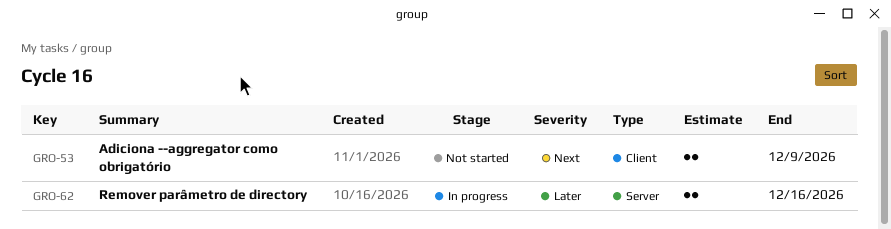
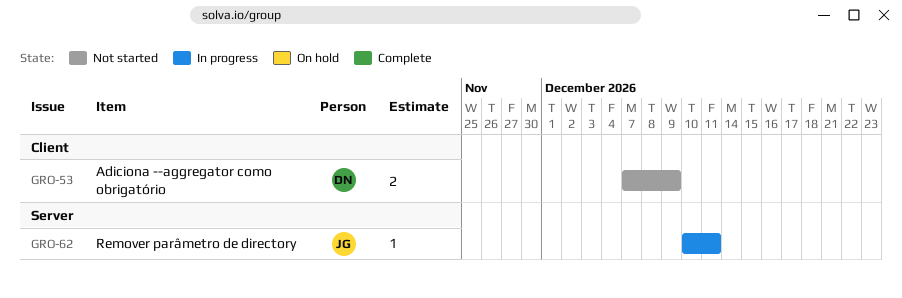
GRO-62, estimate: 2 -> 1
GRO-62, due: Dec 16 -> Dec 11

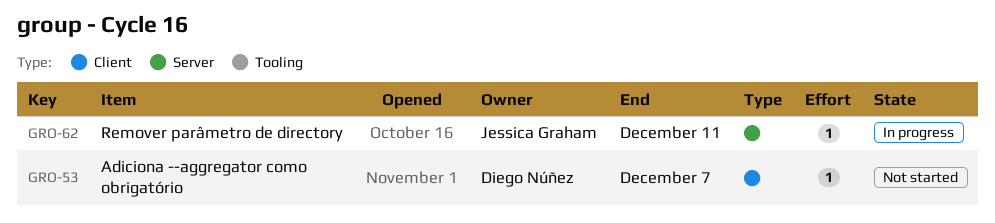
GRO-53, estimate: 2 -> 1
GRO-53, due: Dec 9 -> Dec 7

